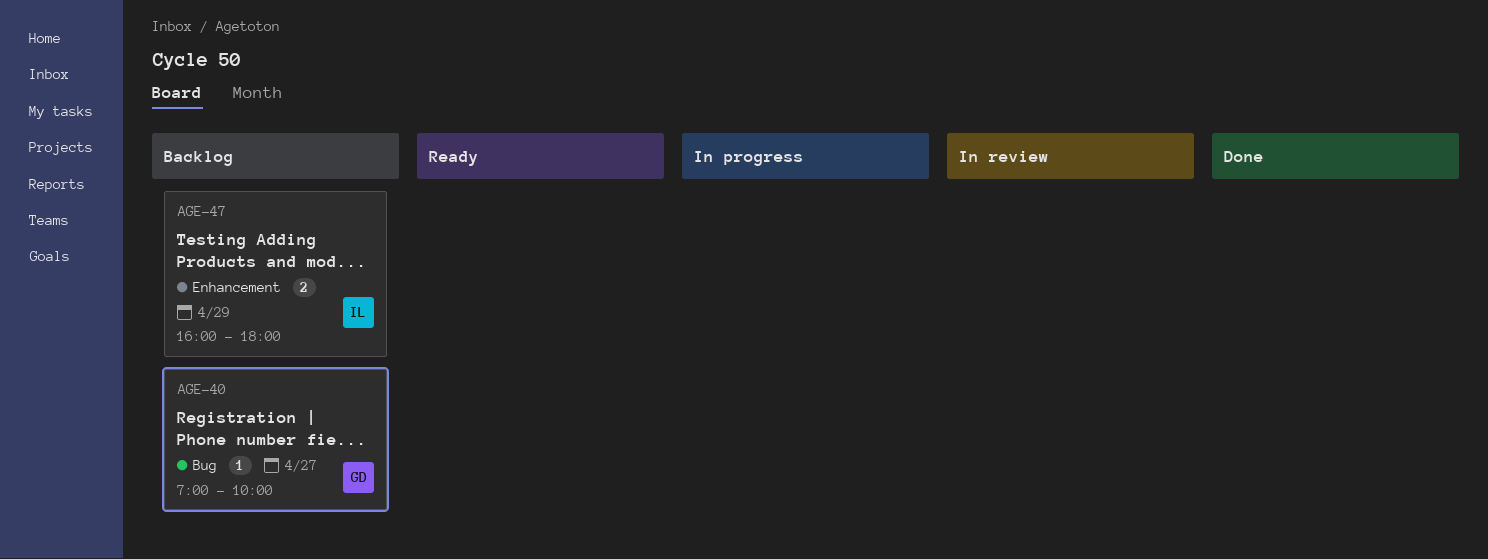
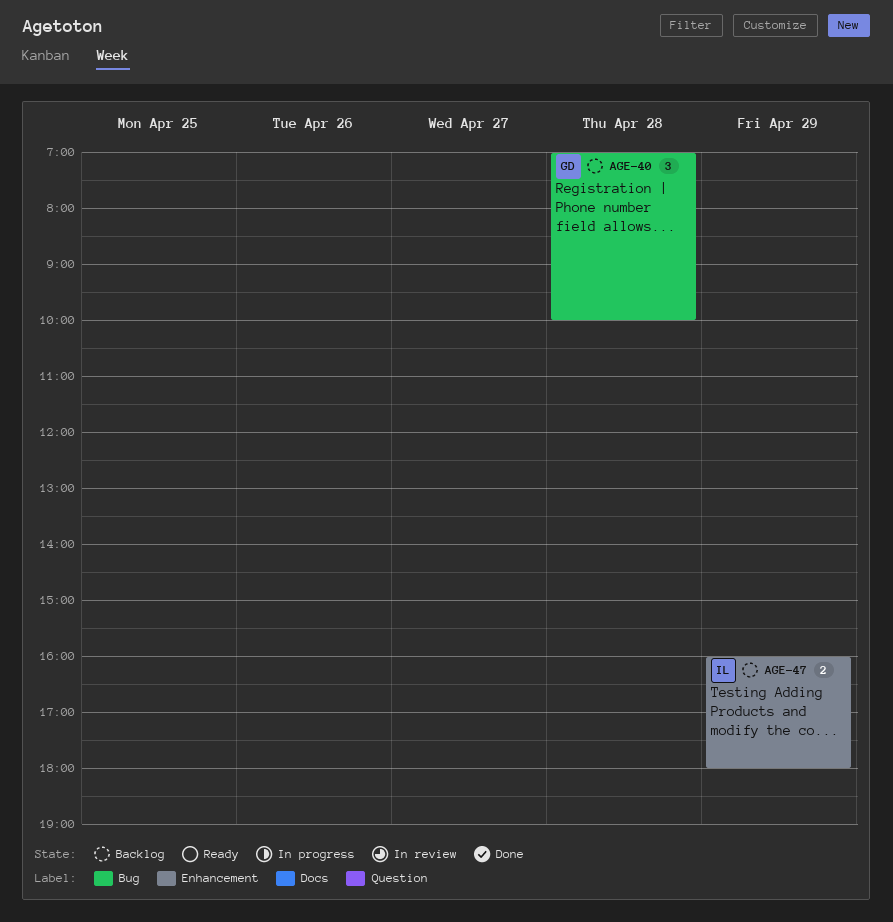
AGE-40, estimate: 1 -> 3
AGE-40, day: Apr 27 -> Apr 28

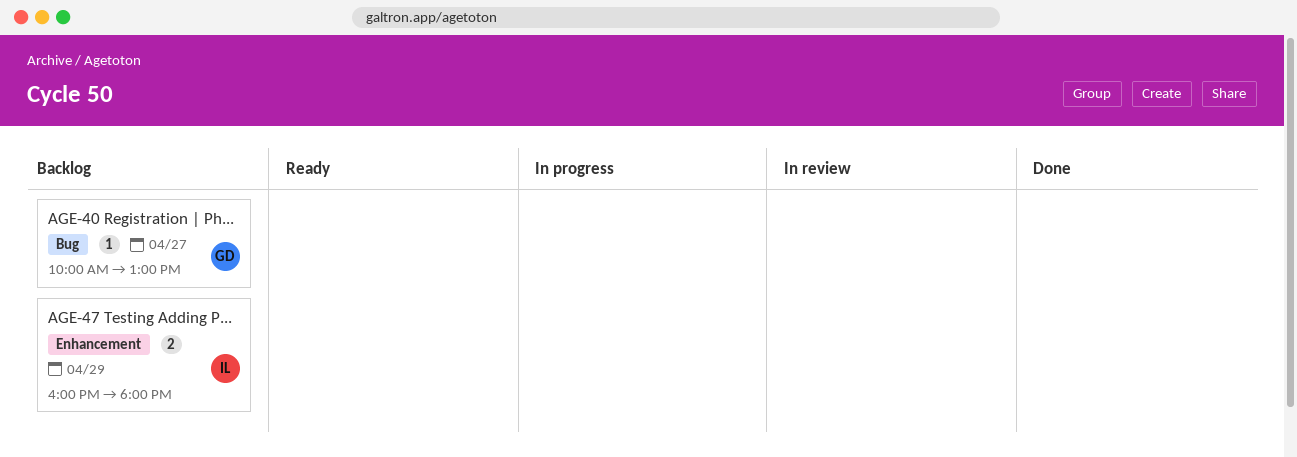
AGE-40, estimate: 3 -> 1
AGE-40, day: Apr 28 -> Apr 27
AGE-40, begins: 07:00 -> 10:00
AGE-40, ends: 10:00 -> 13:00

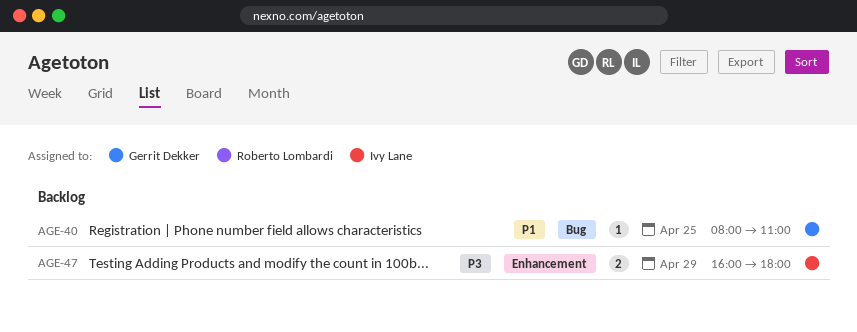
AGE-40, day: Apr 27 -> Apr 25
AGE-40, begins: 10:00 -> 08:00
AGE-40, ends: 13:00 -> 11:00

